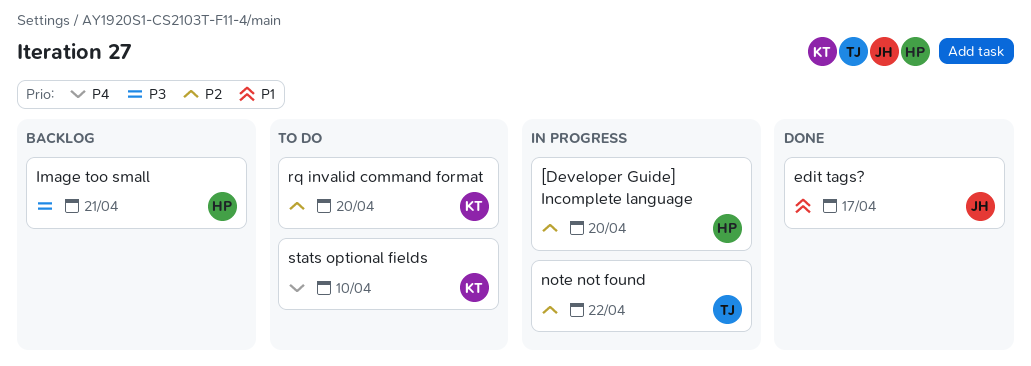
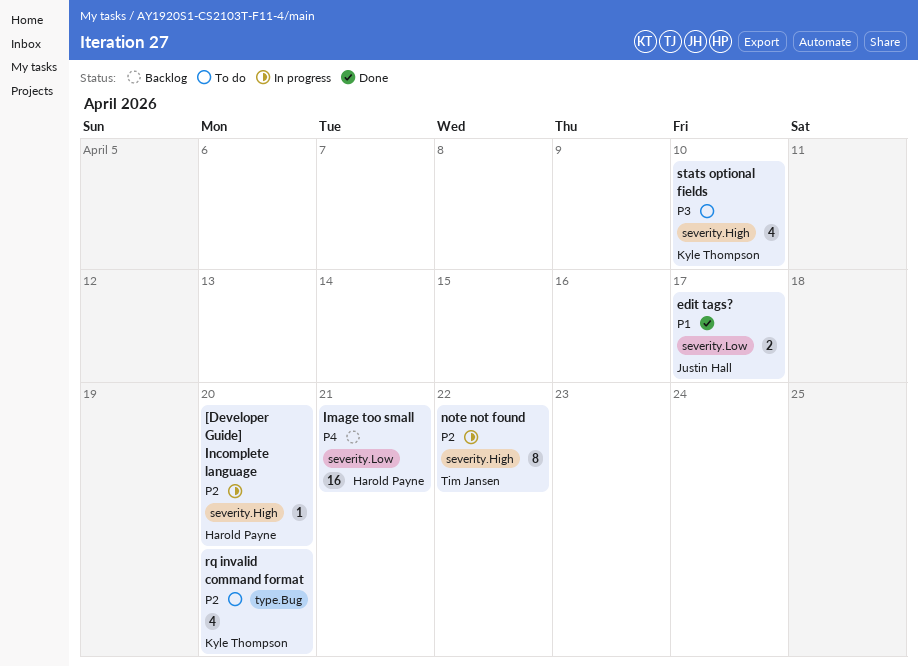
Image too small, priority: P3 -> P4
stats optional fields, priority: P4 -> P3

